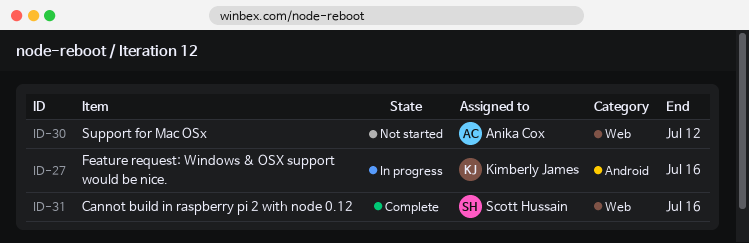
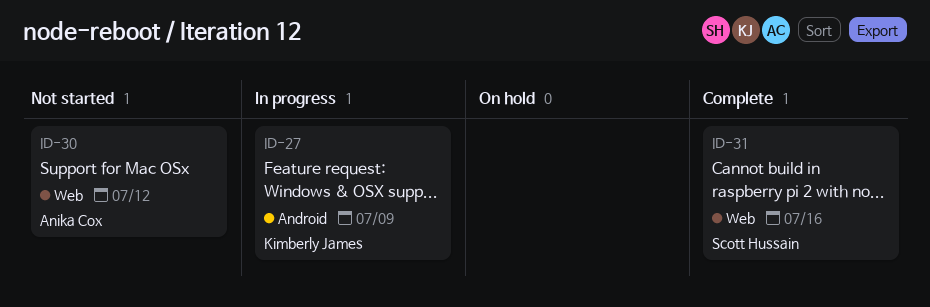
ID-27, due: Jul 16 -> Jul 9

